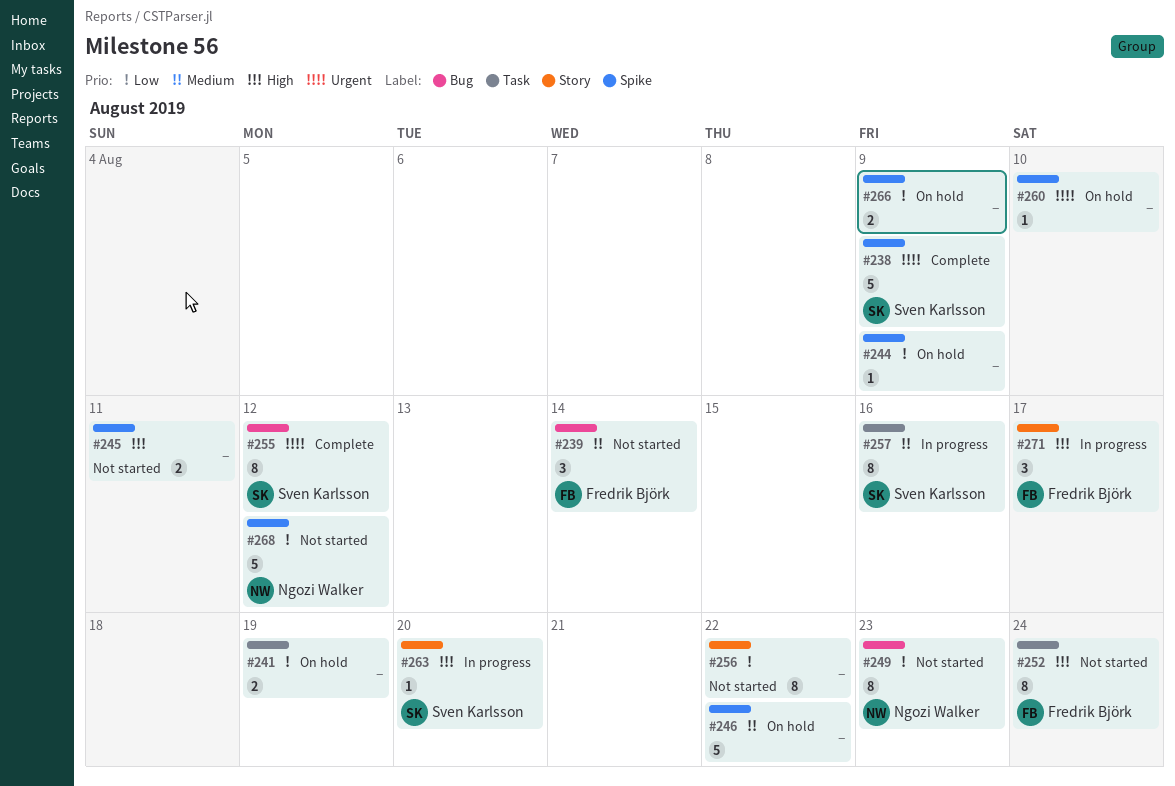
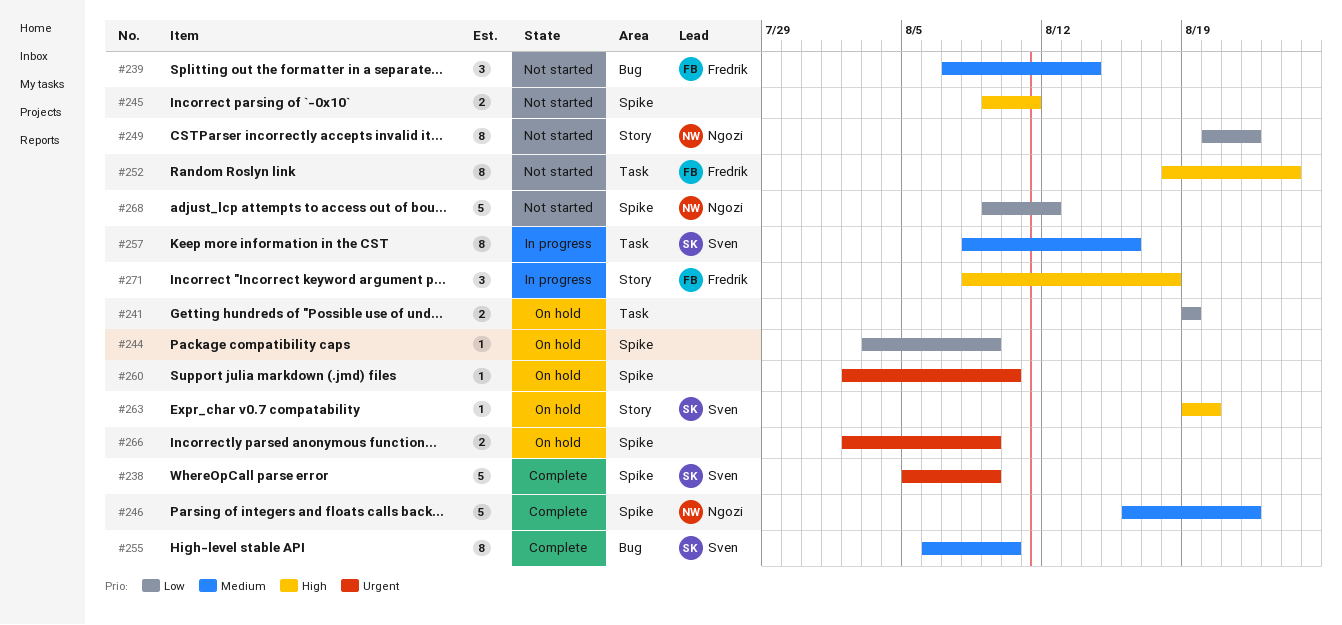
#246, status: On hold -> Complete
#246, owner: none -> Ngozi Walker
#249, label: Bug -> Story
#249, due: Aug 23 -> Aug 22
#255, priority: Urgent -> Medium
#255, due: Aug 12 -> Aug 10
#256: present -> none
#263, status: In progress -> On hold
#266, priority: Low -> Urgent
#271, due: Aug 17 -> Aug 18

